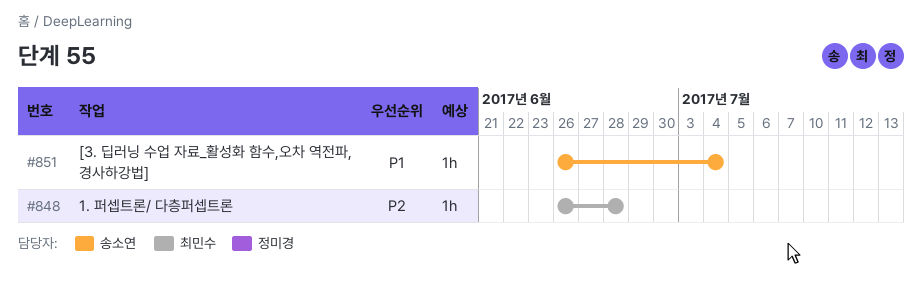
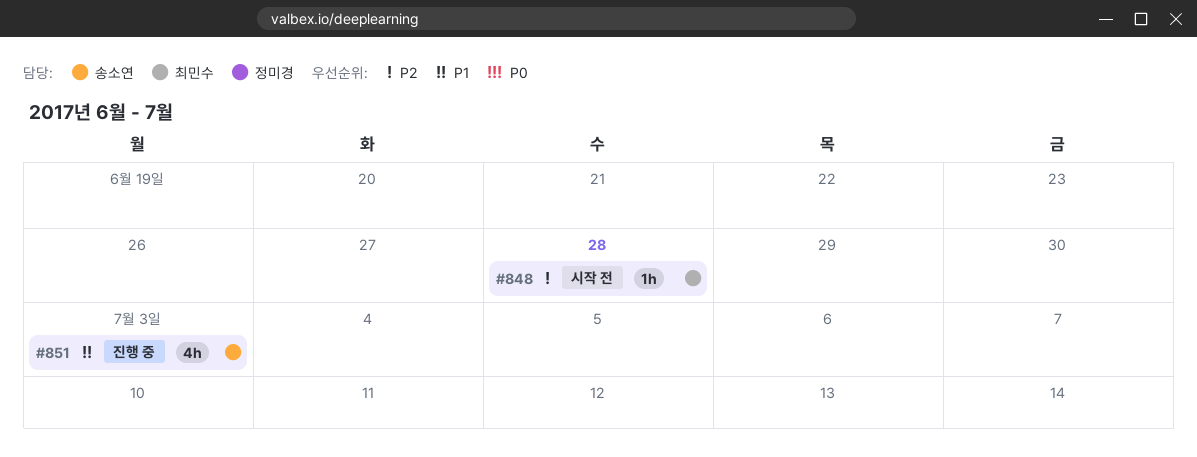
#851, estimate: 1h -> 4h
#851, due: Jul 4 -> Jul 3

